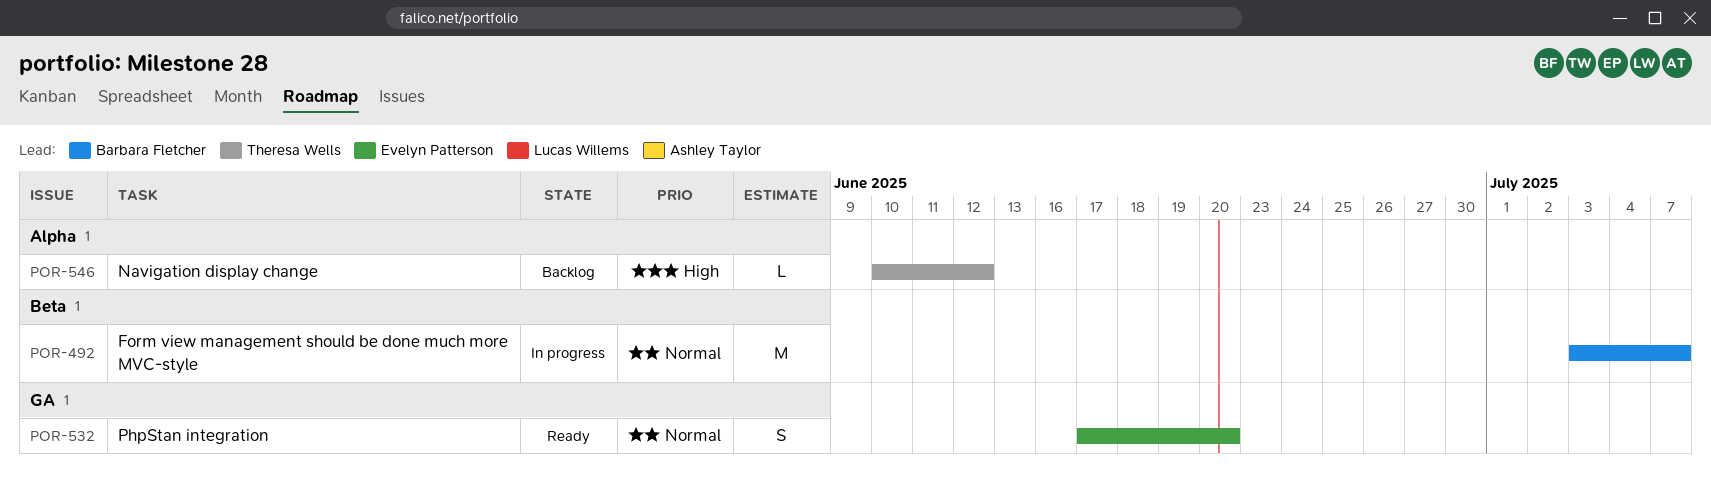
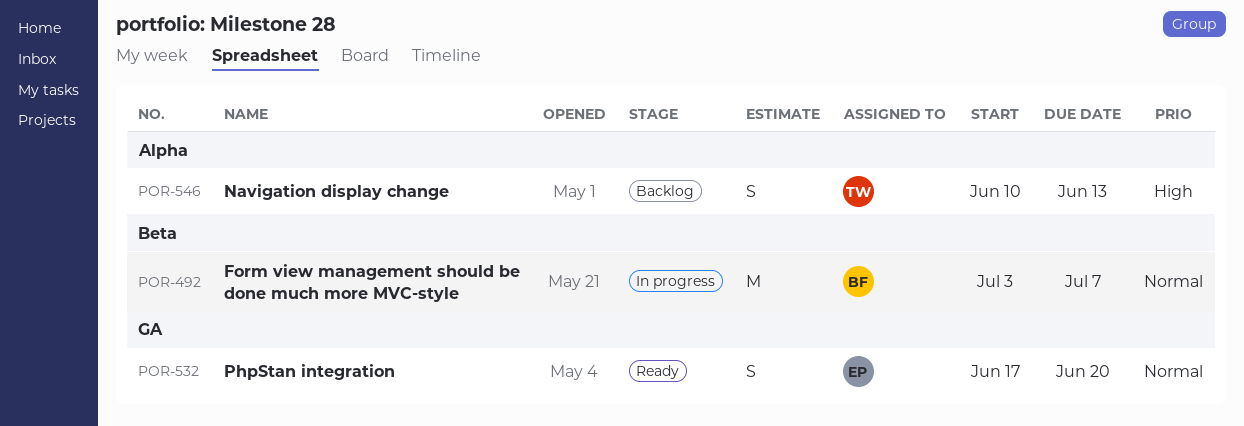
POR-546, estimate: L -> S
POR-546, due: Jun 12 -> Jun 13

